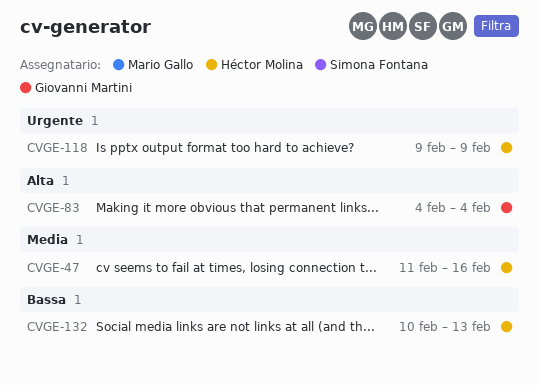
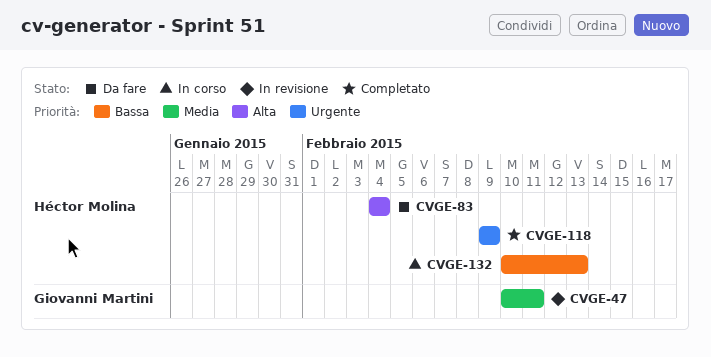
CVGE-47, owner: Héctor Molina -> Giovanni Martini
CVGE-47, start: Feb 11 -> Feb 10
CVGE-47, due: Feb 16 -> Feb 11
CVGE-83, owner: Giovanni Martini -> Héctor Molina

